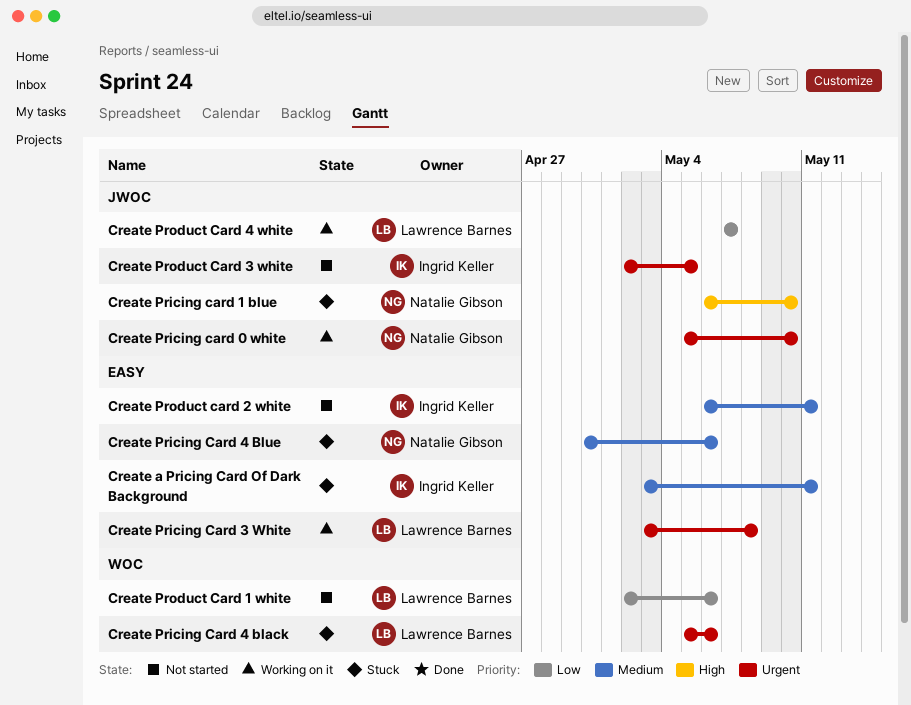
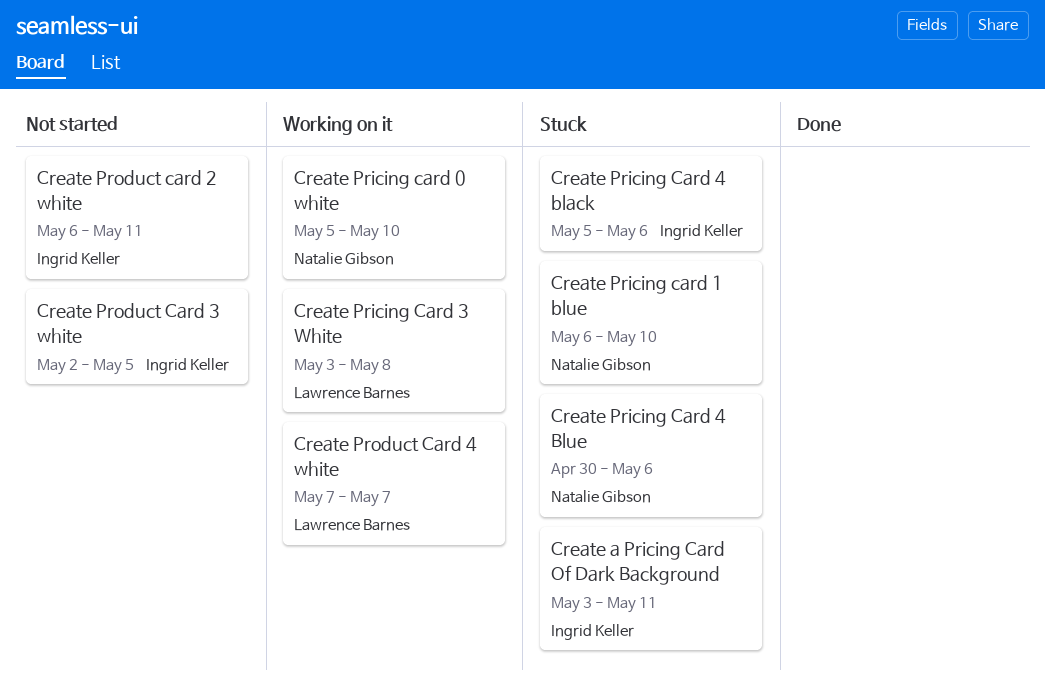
Create Pricing Card 4 black, owner: Lawrence Barnes -> Ingrid Keller
Create Product Card 1 white: present -> none

